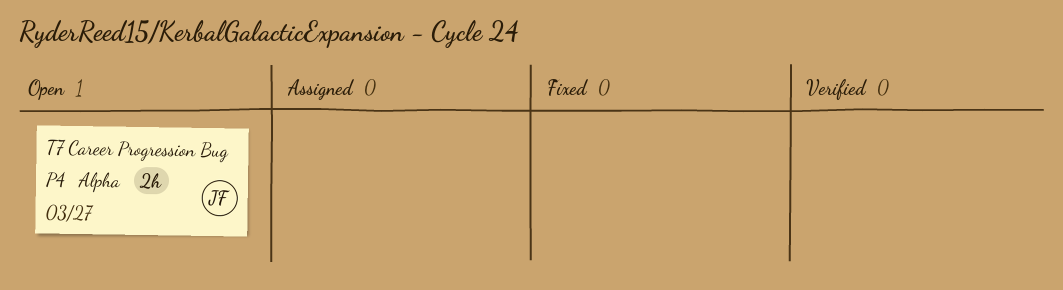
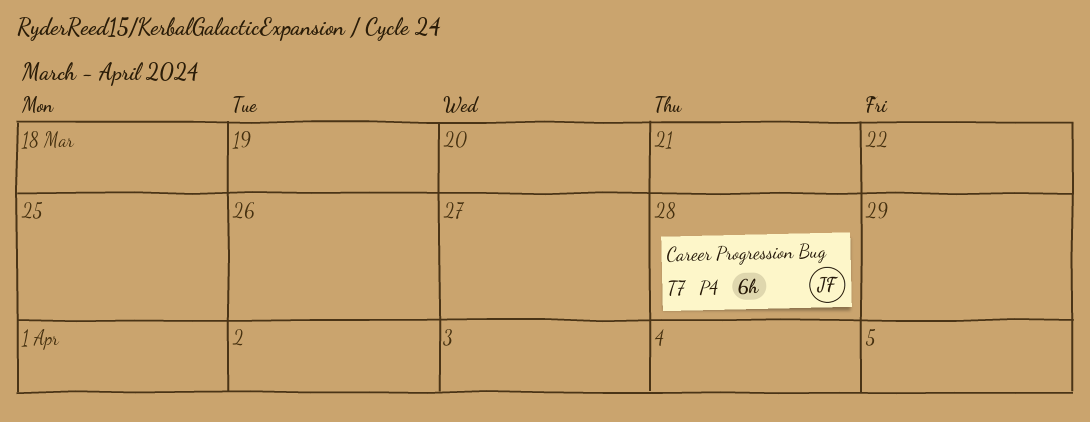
T7, estimate: 2h -> 6h
T7, due: Mar 27 -> Mar 28

